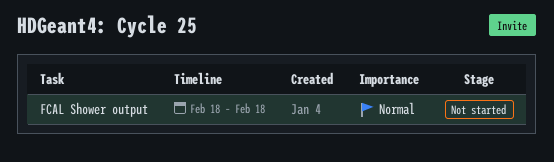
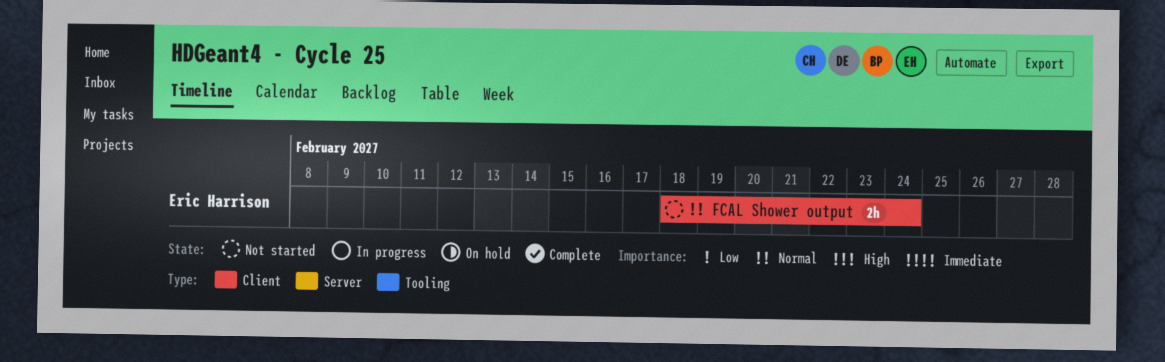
FCAL Shower output, due: Feb 18 -> Feb 24

